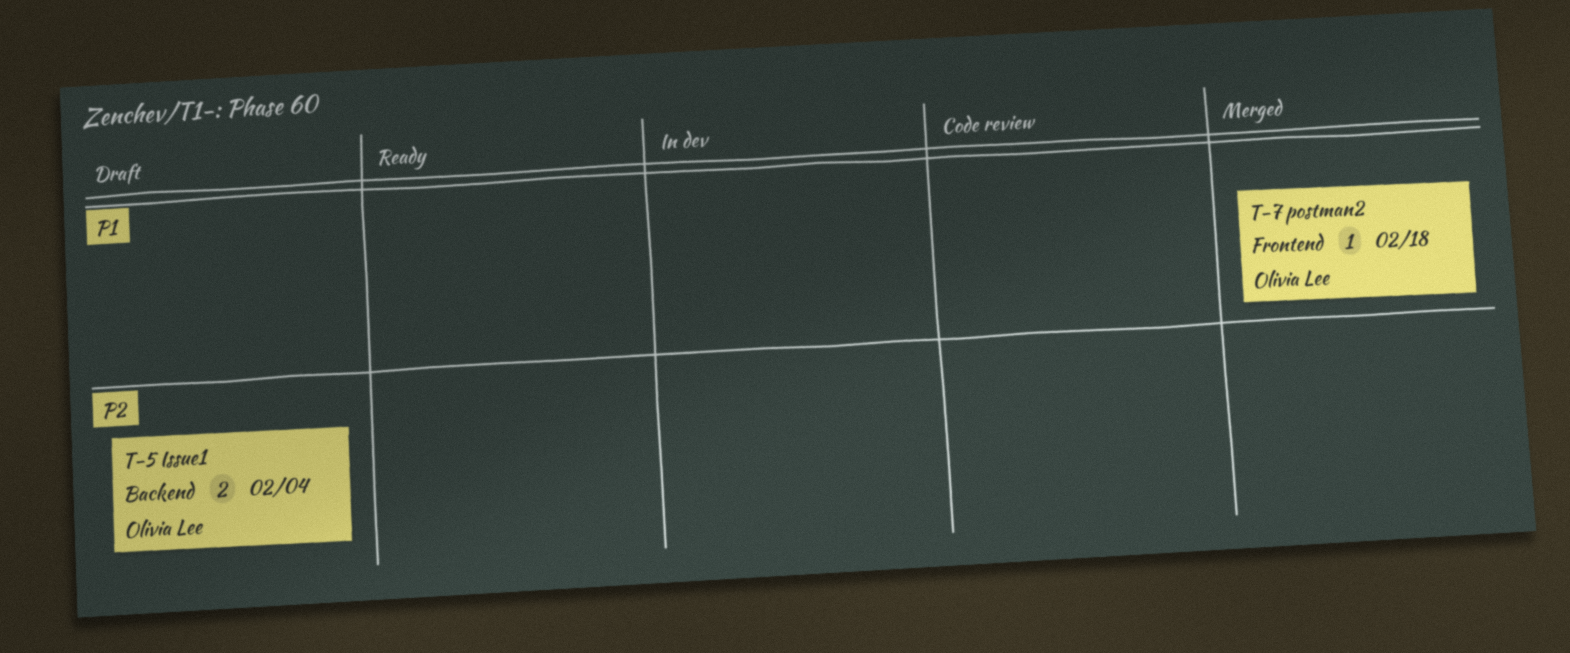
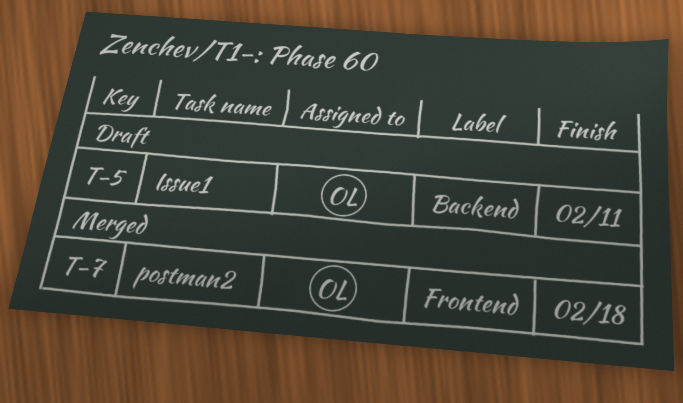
T-5, due: Feb 4 -> Feb 11

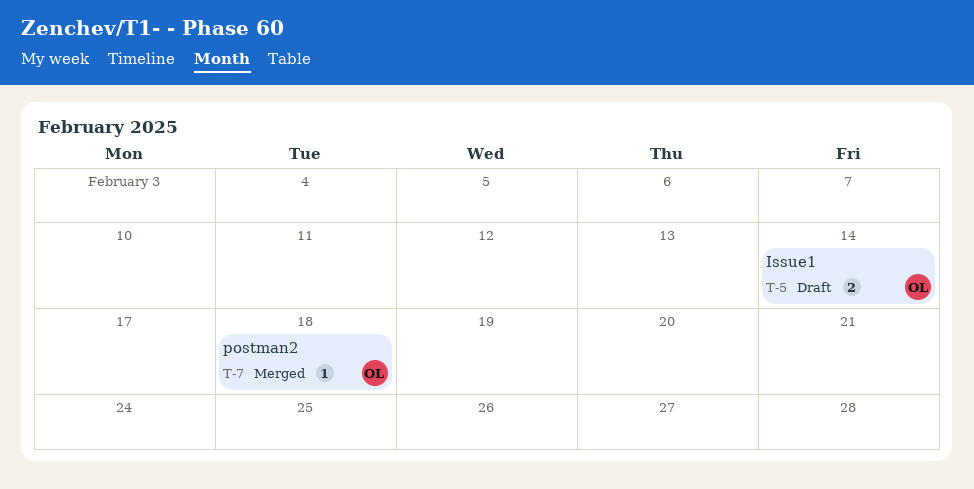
T-5, due: Feb 11 -> Feb 14

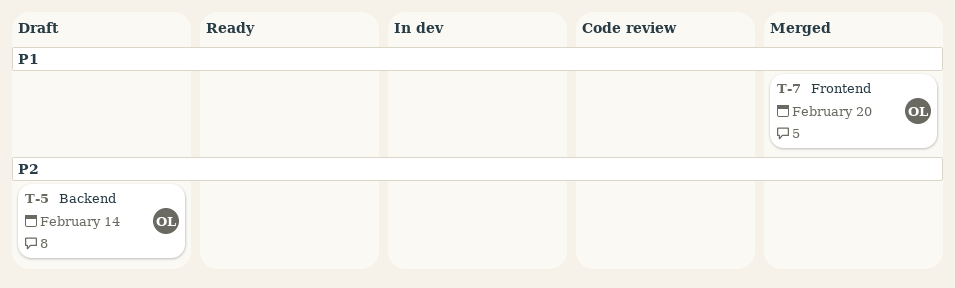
T-7, due: Feb 18 -> Feb 20

